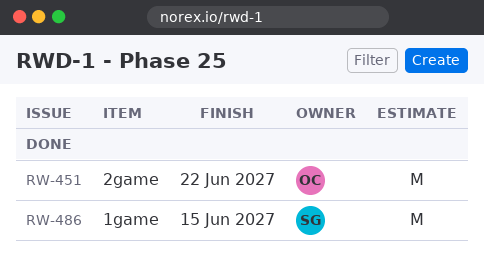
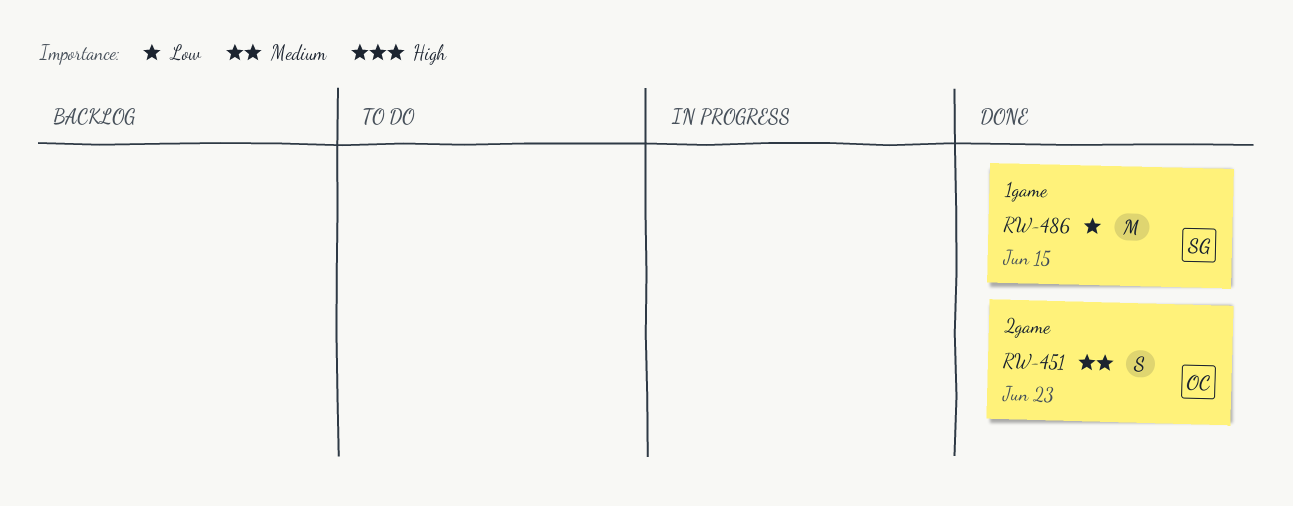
RW-451, estimate: M -> S
RW-451, due: Jun 22 -> Jun 23

